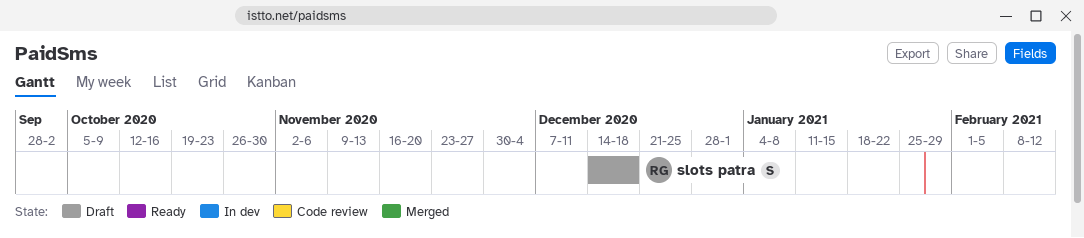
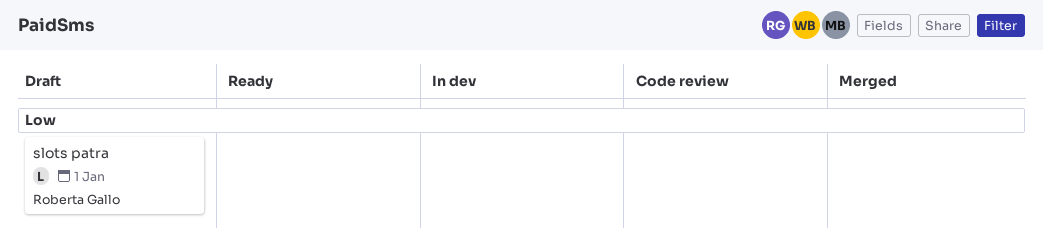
slots patra, estimate: S -> L
slots patra, due: Dec 18 -> Jan 1

